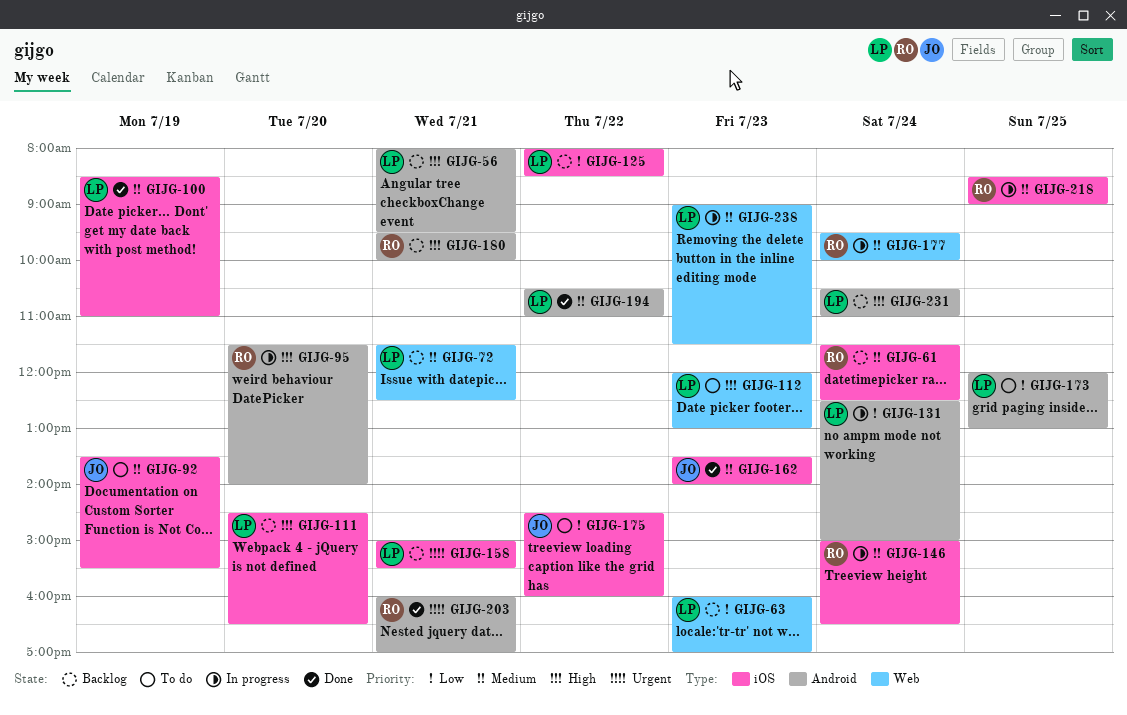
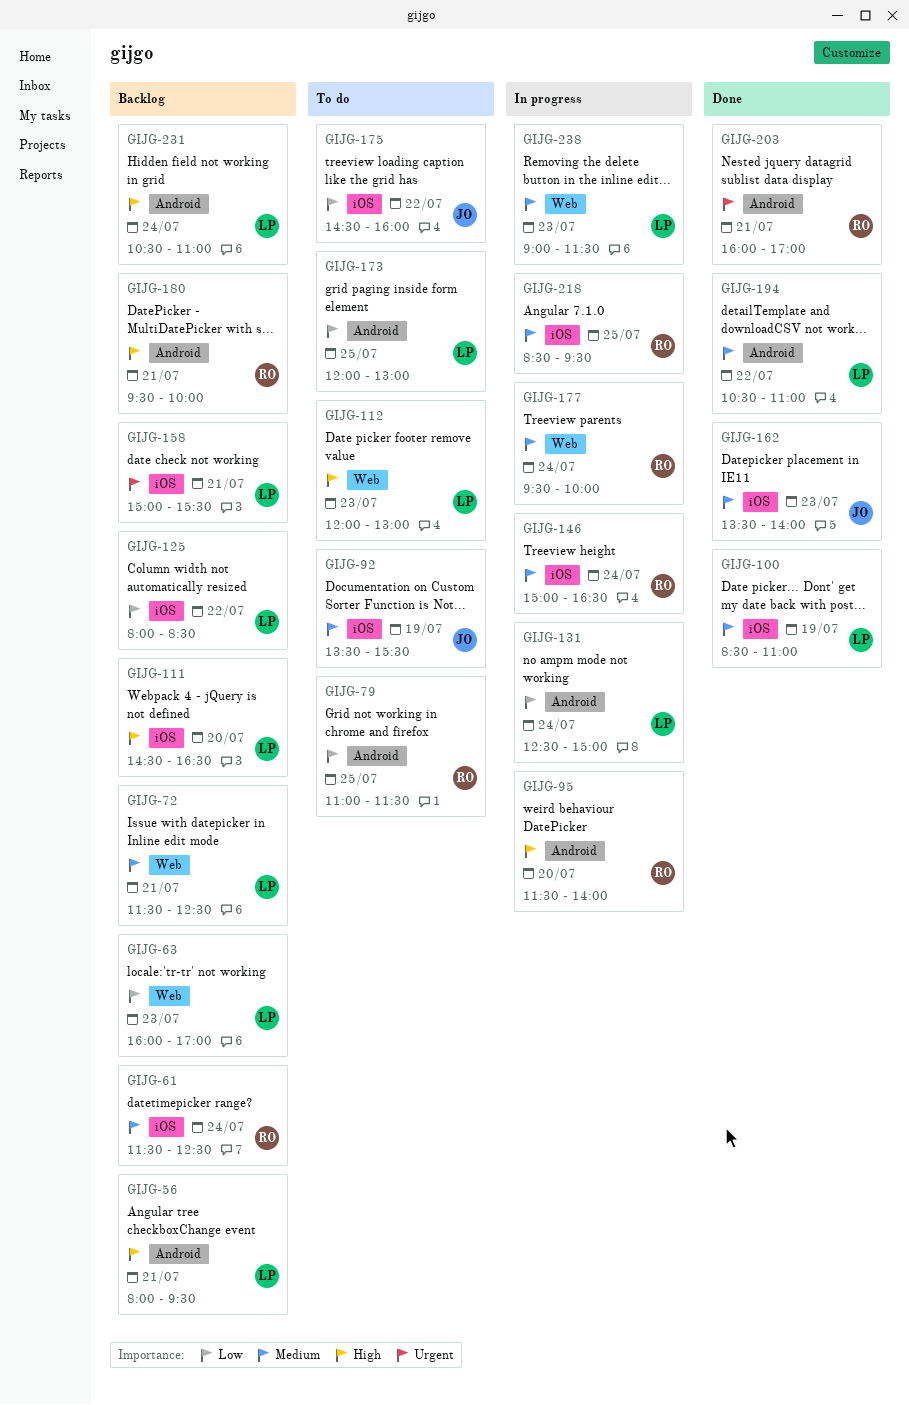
GIJG-79: none -> present
GIJG-218, ends: 09:00 -> 09:30

